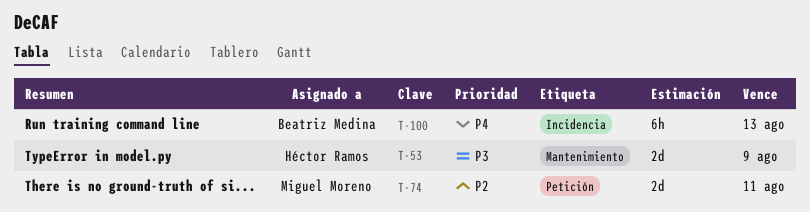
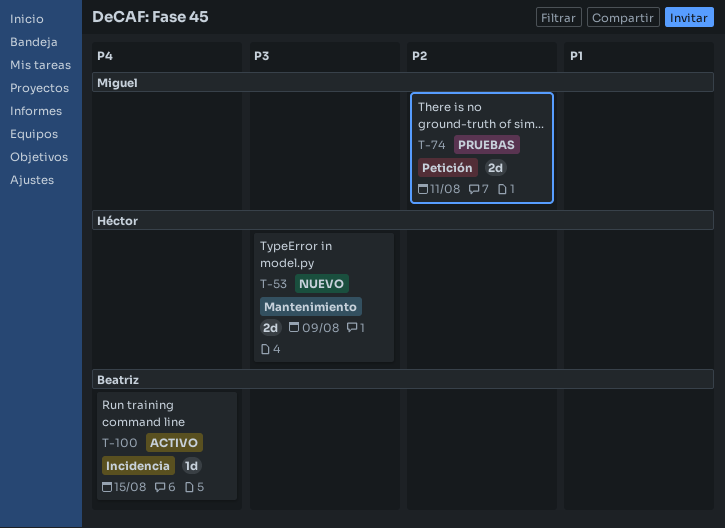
T-100, estimate: 6h -> 1d
T-100, due: Aug 13 -> Aug 15

